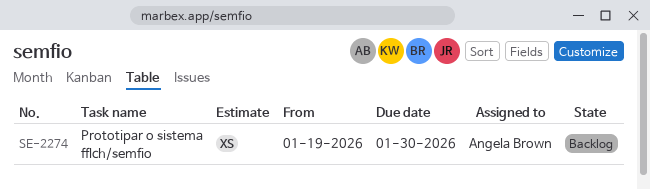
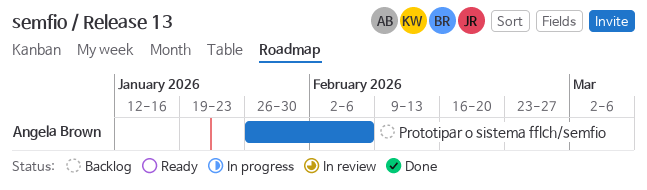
Prototipar o sistema fflch/semfio, start: Jan 19 -> Jan 26
Prototipar o sistema fflch/semfio, due: Jan 30 -> Feb 6

